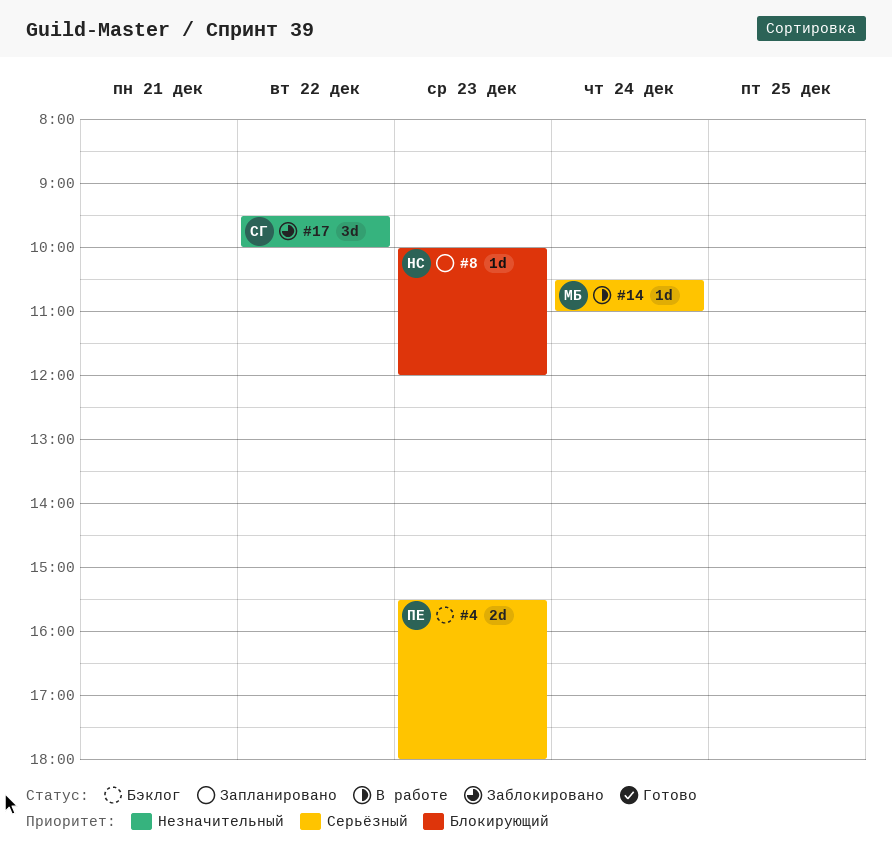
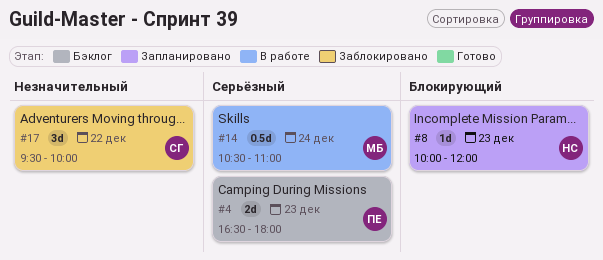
#4, begins: 15:30 -> 16:30
#14, estimate: 1d -> 0.5d

